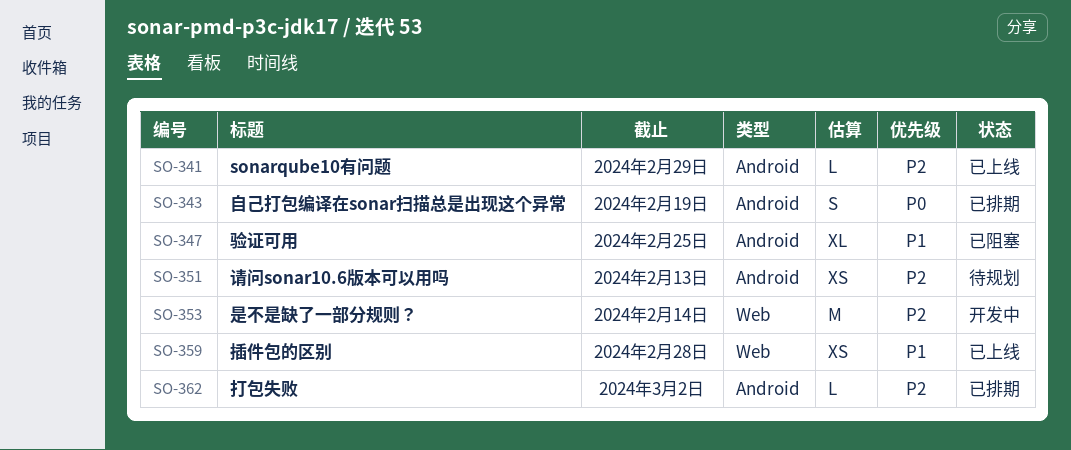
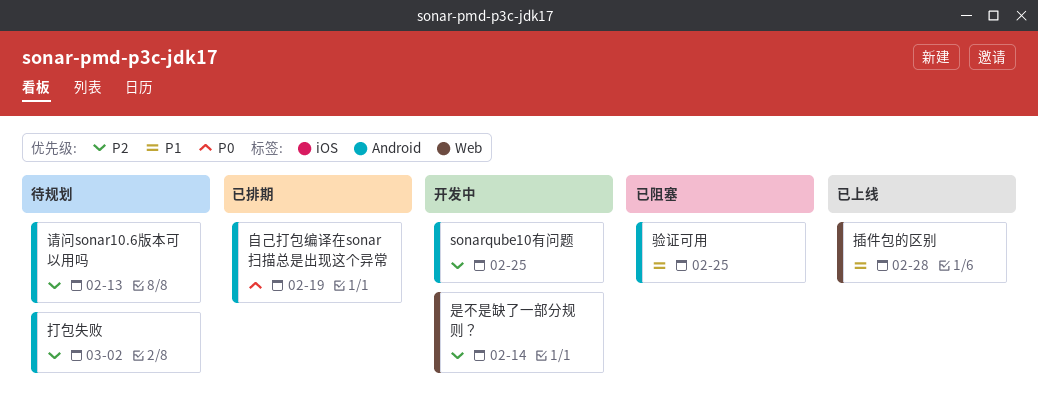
sonarqube10有问题, status: 已上线 -> 开发中
sonarqube10有问题, due: Feb 29 -> Feb 25
打包失败, status: 已排期 -> 待规划

